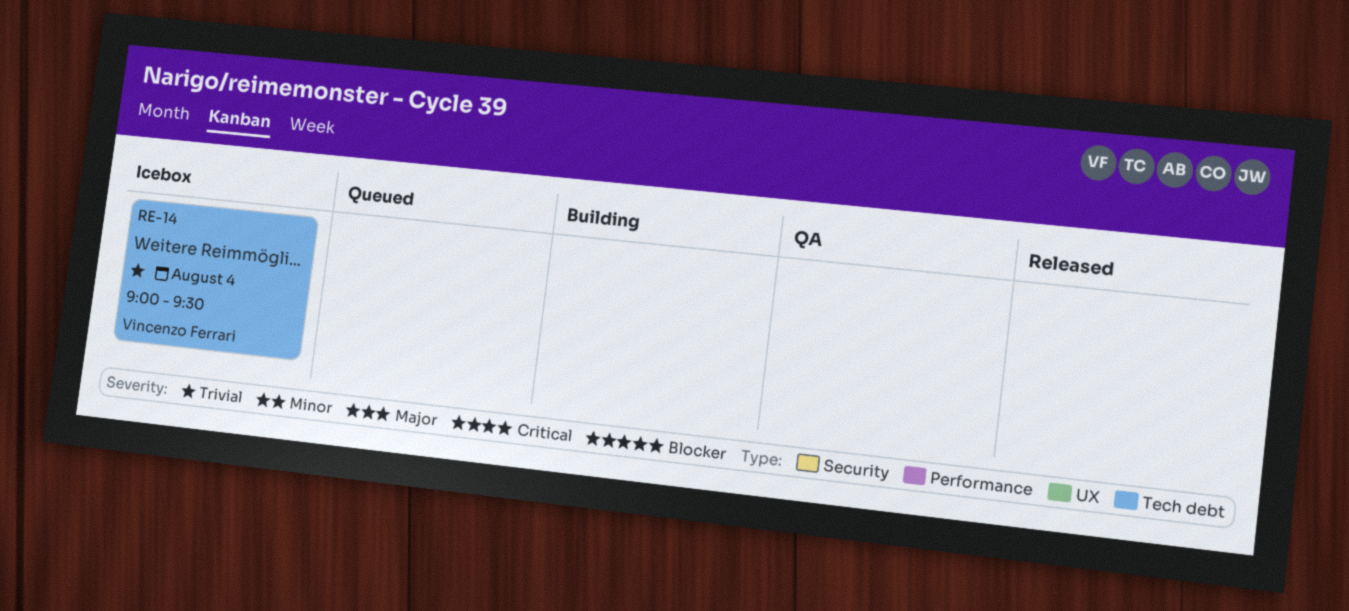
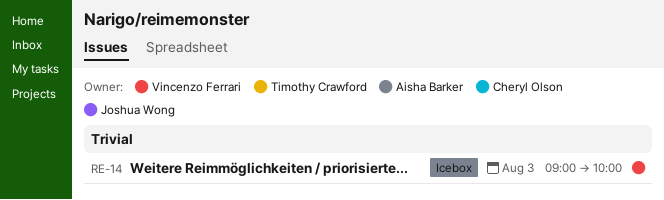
RE-14, day: Aug 4 -> Aug 3
RE-14, ends: 09:30 -> 10:00

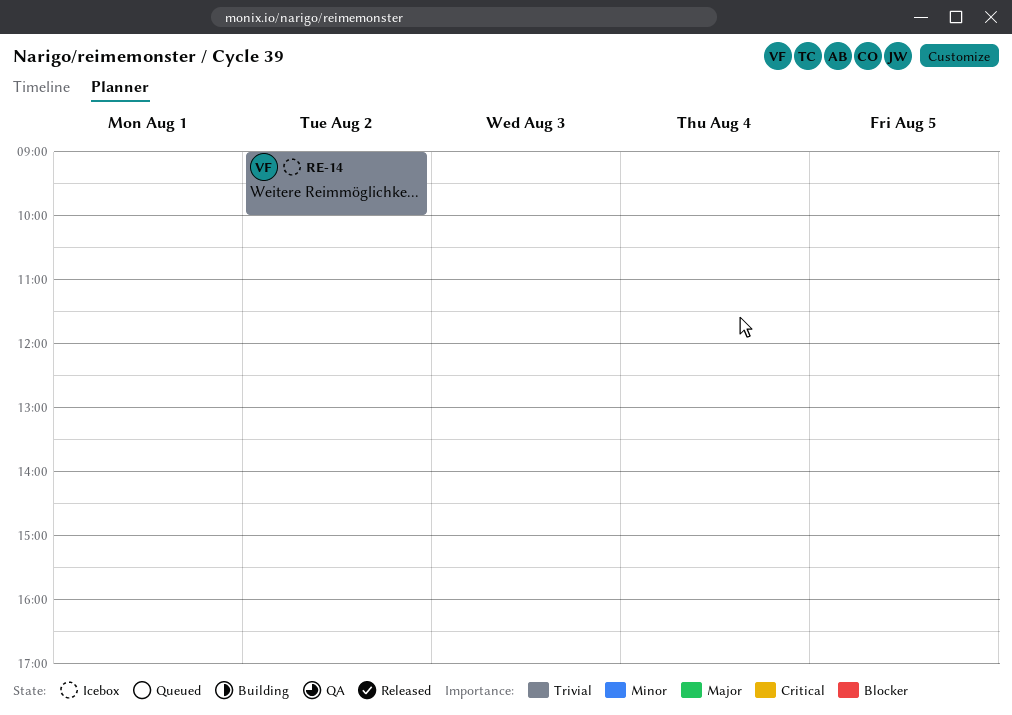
RE-14, day: Aug 3 -> Aug 2

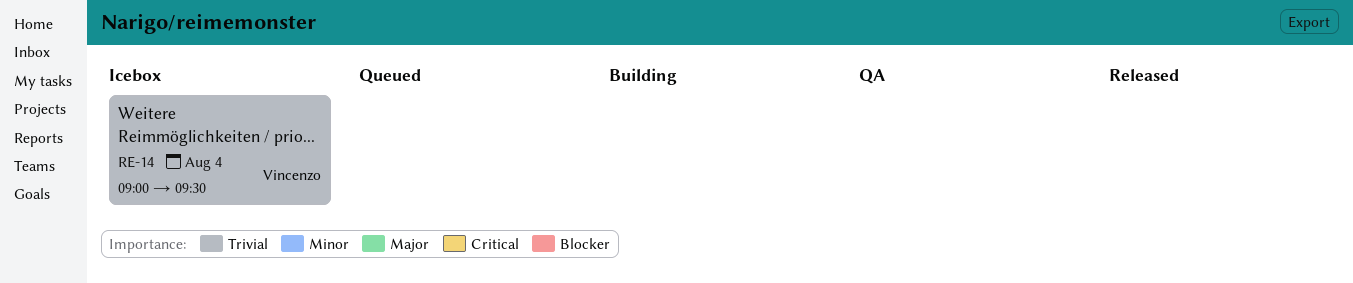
RE-14, day: Aug 2 -> Aug 4
RE-14, ends: 10:00 -> 09:30

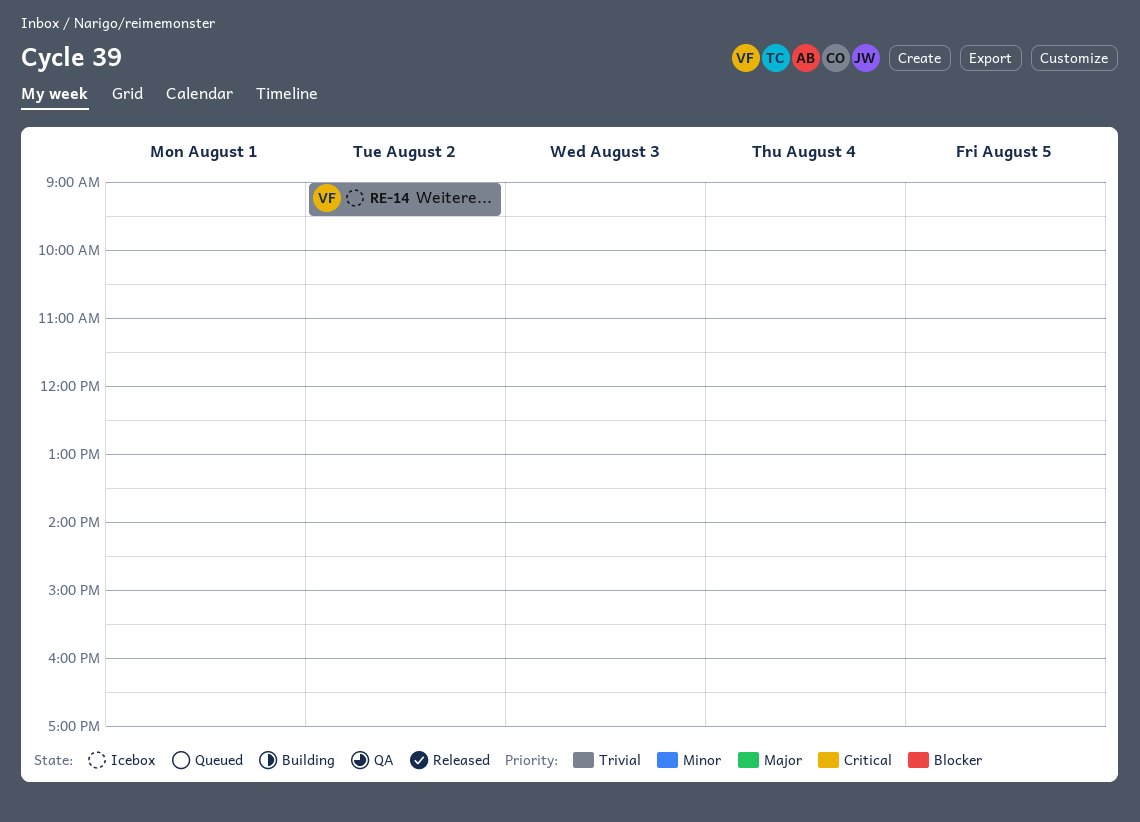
RE-14, day: Aug 4 -> Aug 2

